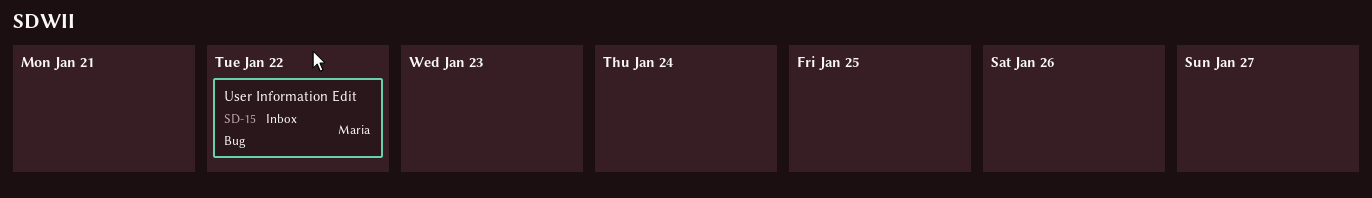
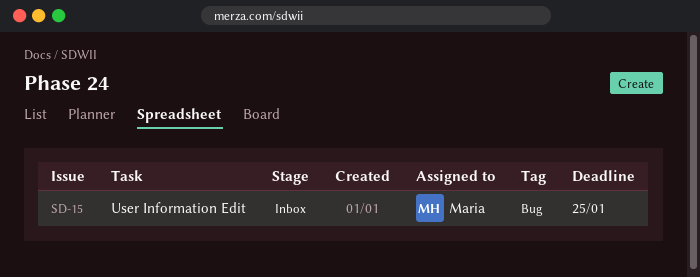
SD-15, due: Jan 22 -> Jan 25

